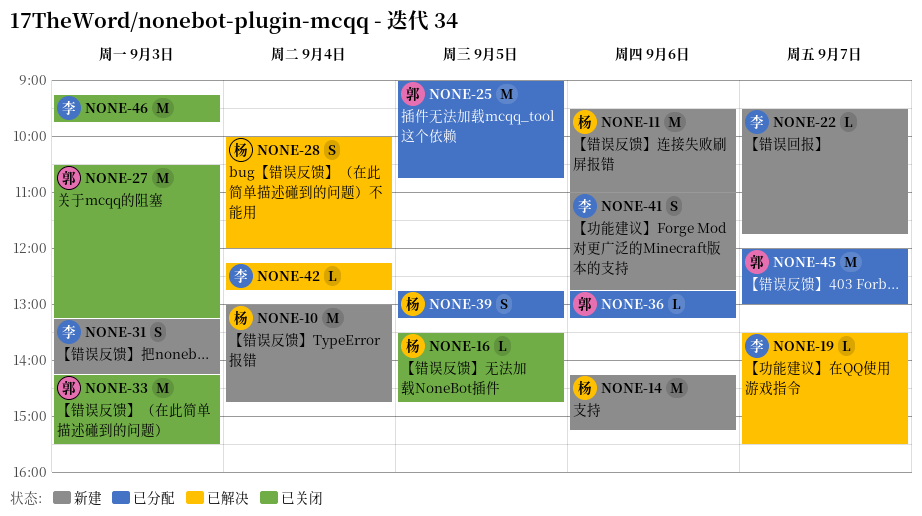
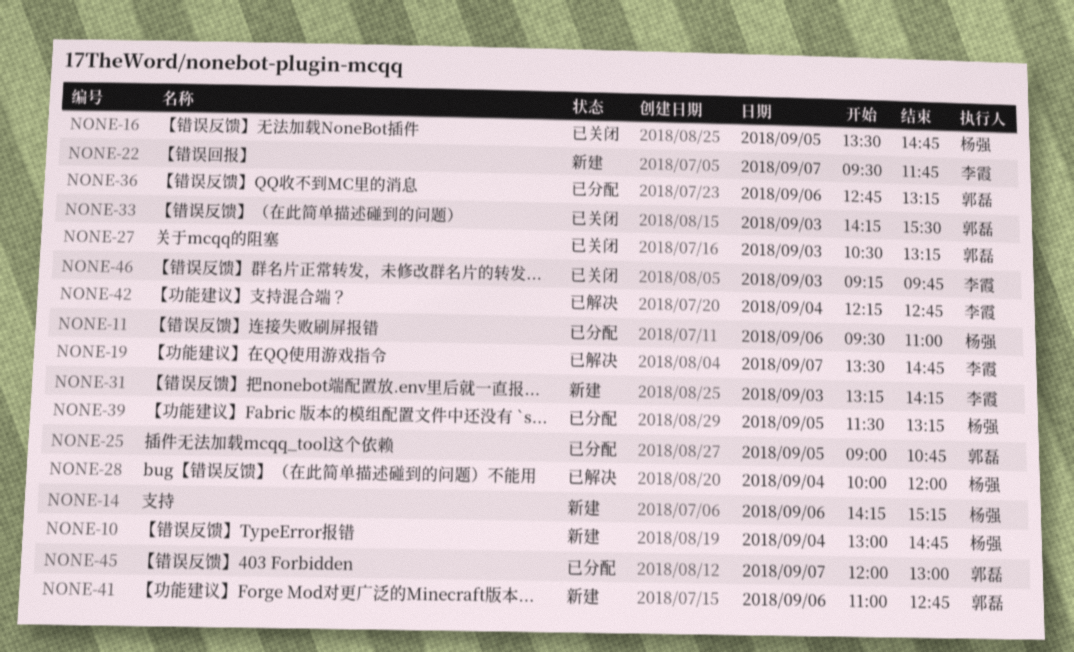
NONE-11, status: 新建 -> 已分配
NONE-19, ends: 15:30 -> 14:45
NONE-39, begins: 12:45 -> 11:30
NONE-41, owner: 李霞 -> 郭磊

